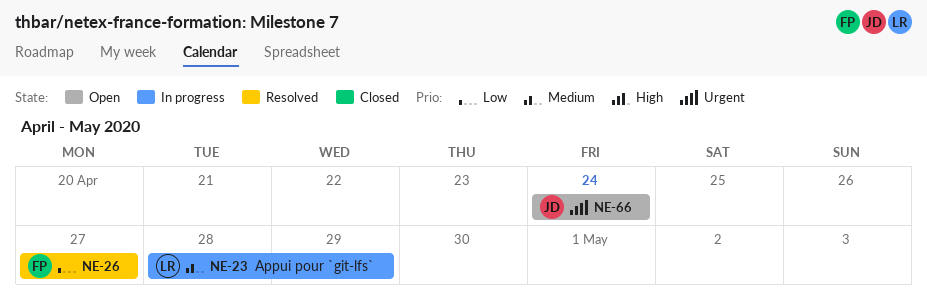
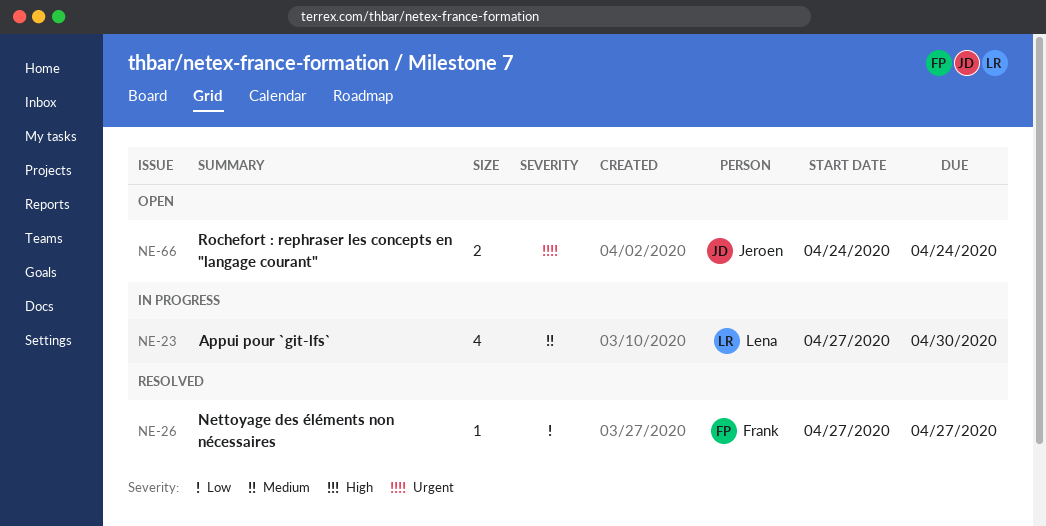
NE-23, start: Apr 28 -> Apr 27
NE-23, due: Apr 29 -> Apr 30

